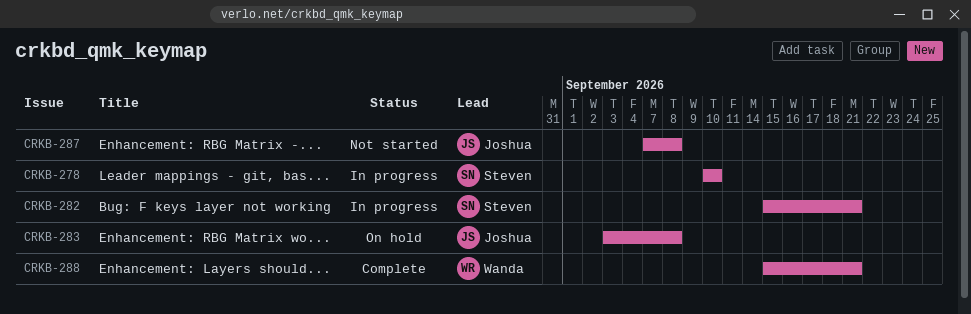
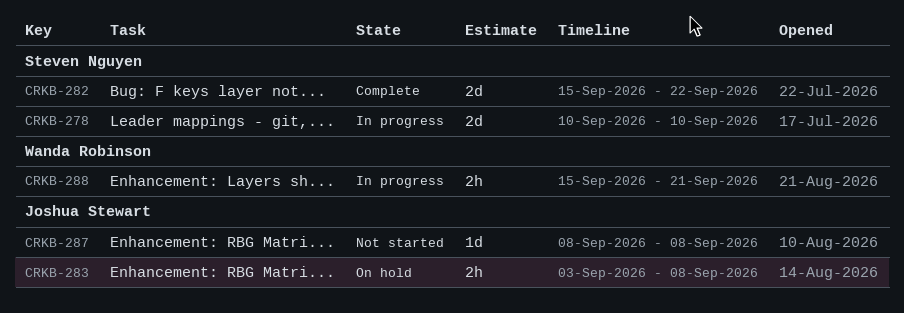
CRKB-282, status: In progress -> Complete
CRKB-282, due: Sep 21 -> Sep 22
CRKB-287, start: Sep 7 -> Sep 8
CRKB-288, status: Complete -> In progress

